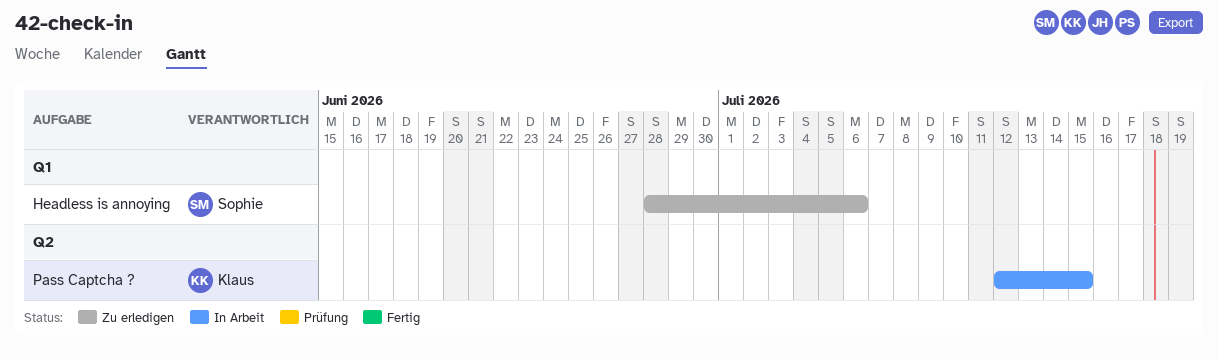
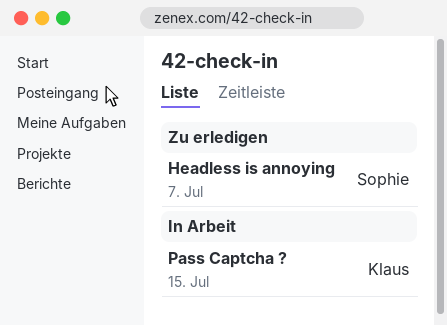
Headless is annoying, due: Jul 6 -> Jul 7

